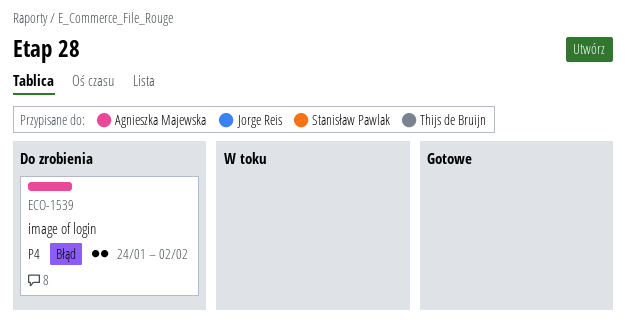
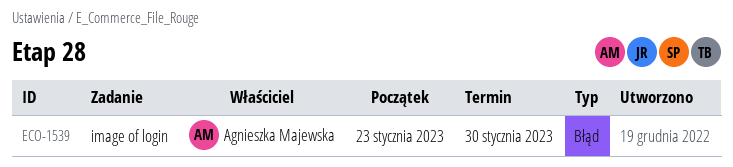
ECO-1539, start: Jan 24 -> Jan 23
ECO-1539, due: Feb 2 -> Jan 30

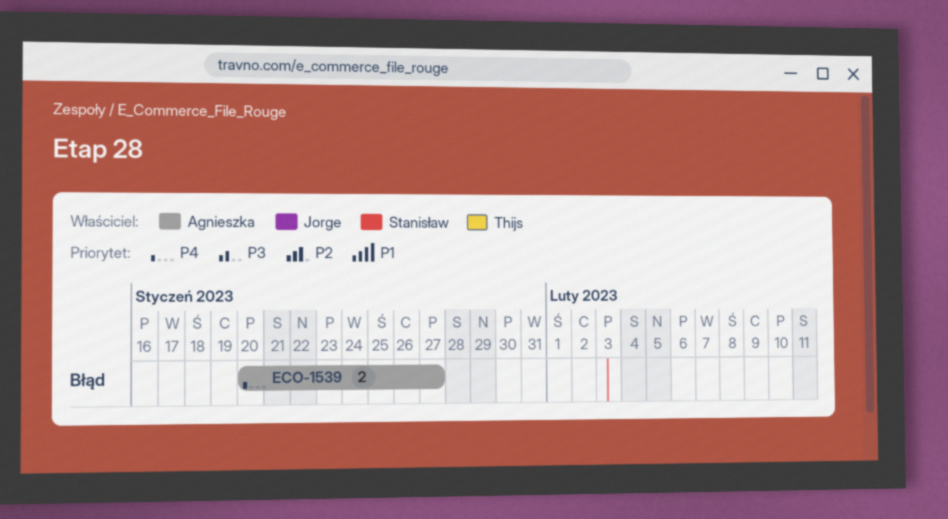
ECO-1539, start: Jan 23 -> Jan 20
ECO-1539, due: Jan 30 -> Jan 27

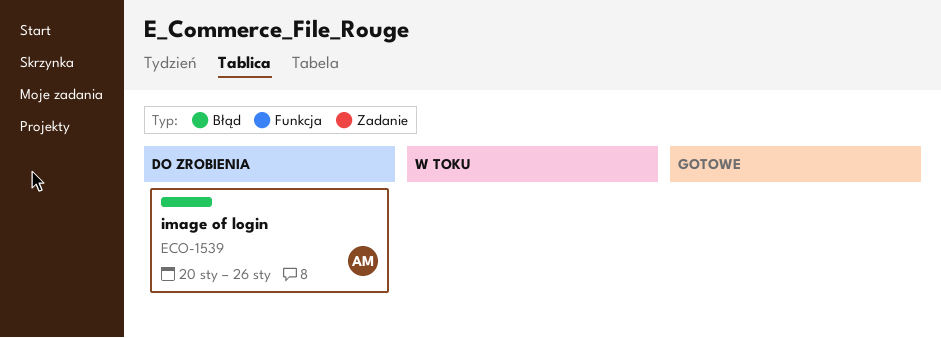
ECO-1539, due: Jan 27 -> Jan 26

